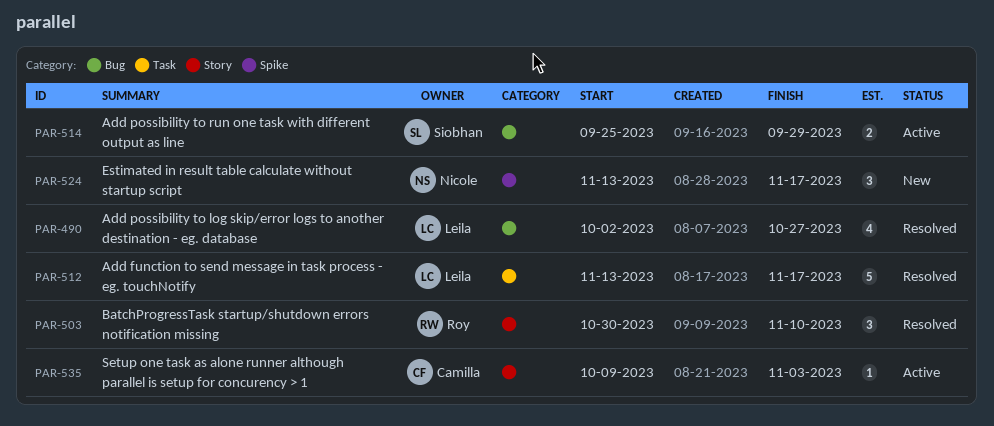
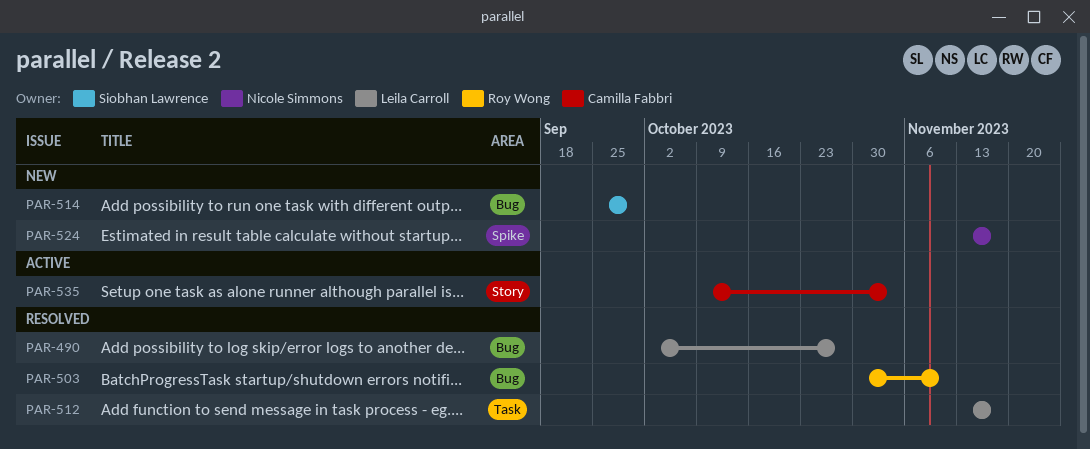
PAR-503, label: Story -> Bug
PAR-514, status: Active -> New

